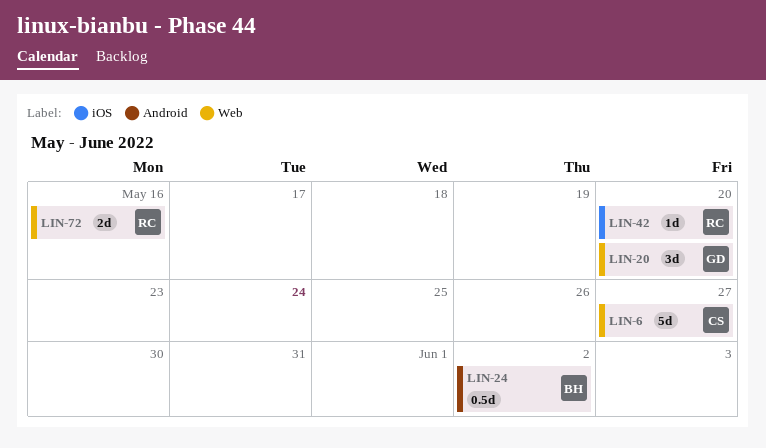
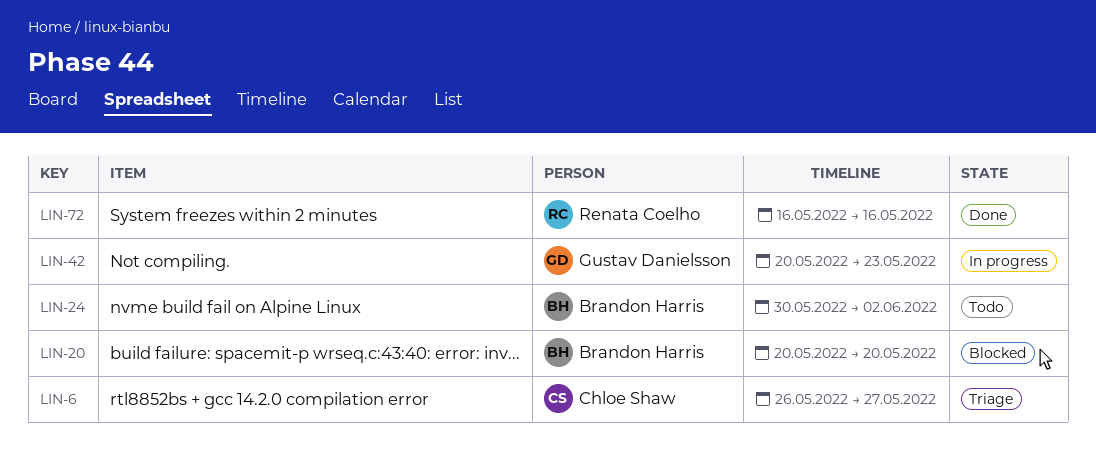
LIN-20, owner: Gustav Danielsson -> Brandon Harris
LIN-42, owner: Renata Coelho -> Gustav Danielsson
LIN-42, due: May 20 -> May 23

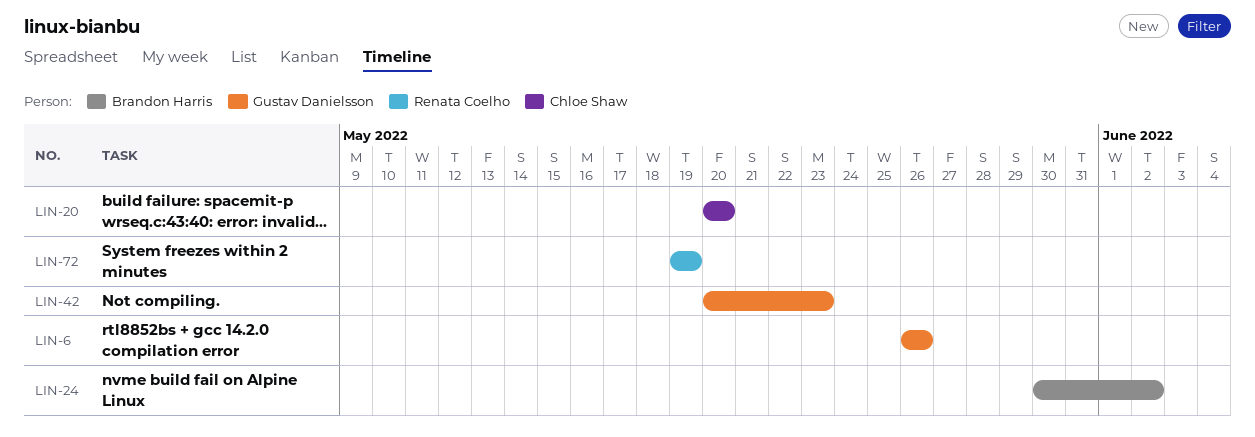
LIN-6, owner: Chloe Shaw -> Gustav Danielsson
LIN-6, due: May 27 -> May 26
LIN-20, owner: Brandon Harris -> Chloe Shaw
LIN-72, start: May 16 -> May 19
LIN-72, due: May 16 -> May 19

